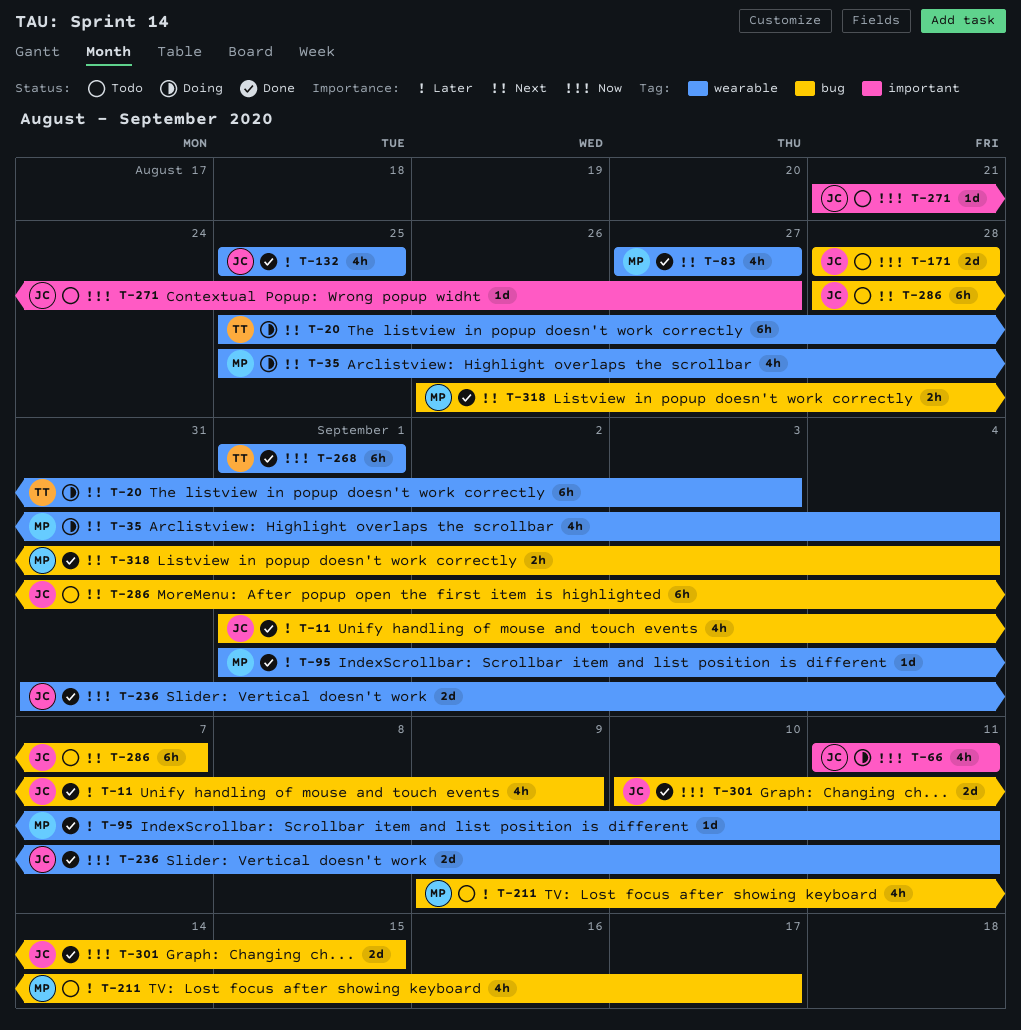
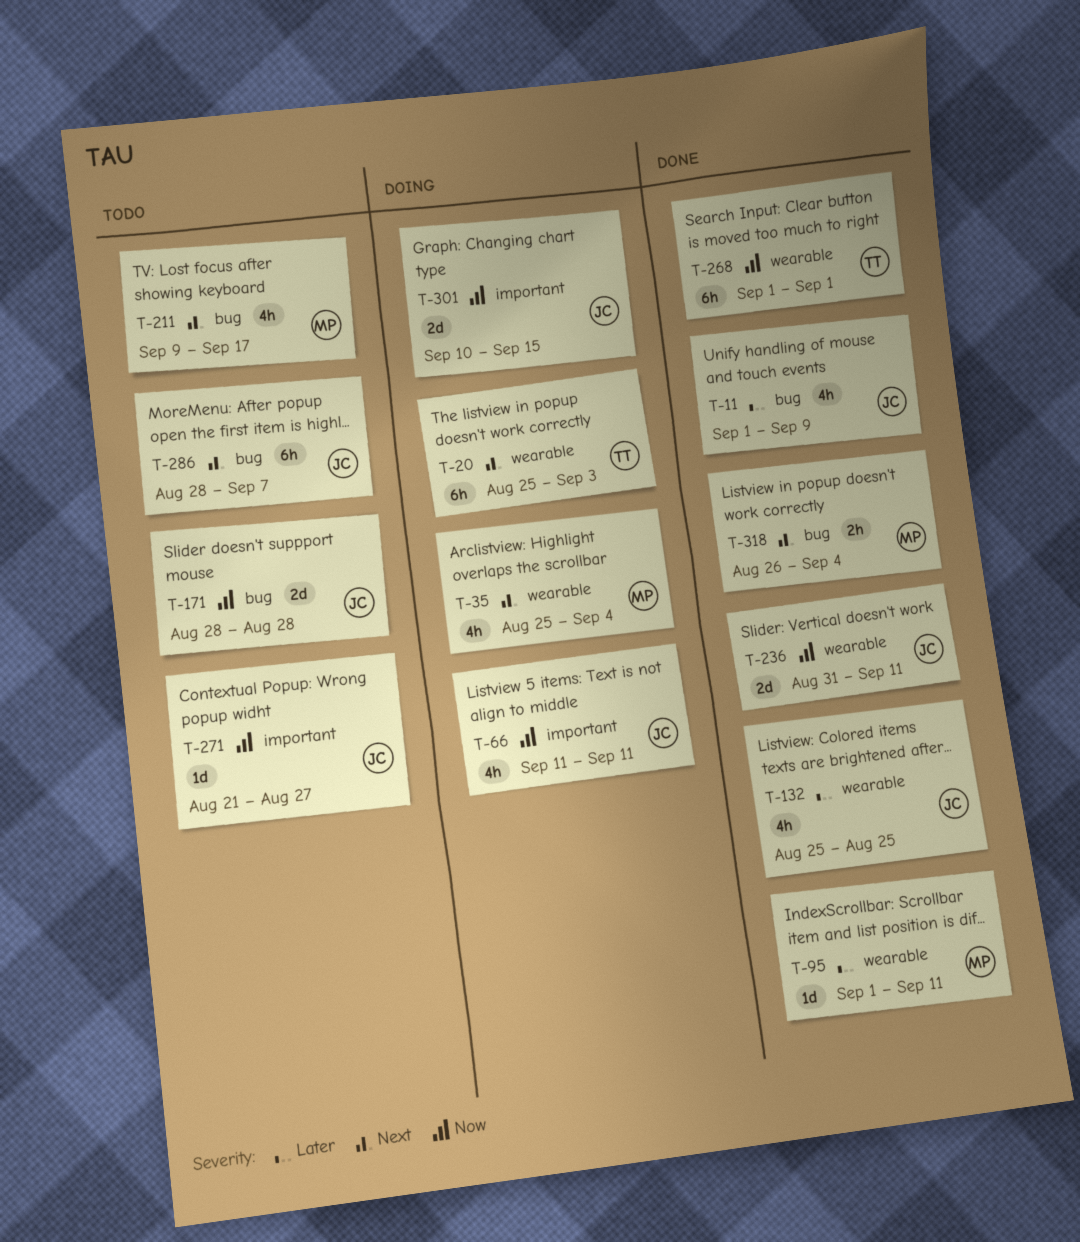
T-83: present -> none
T-211, priority: Later -> Next
T-301, status: Done -> Doing
T-301, label: bug -> important

